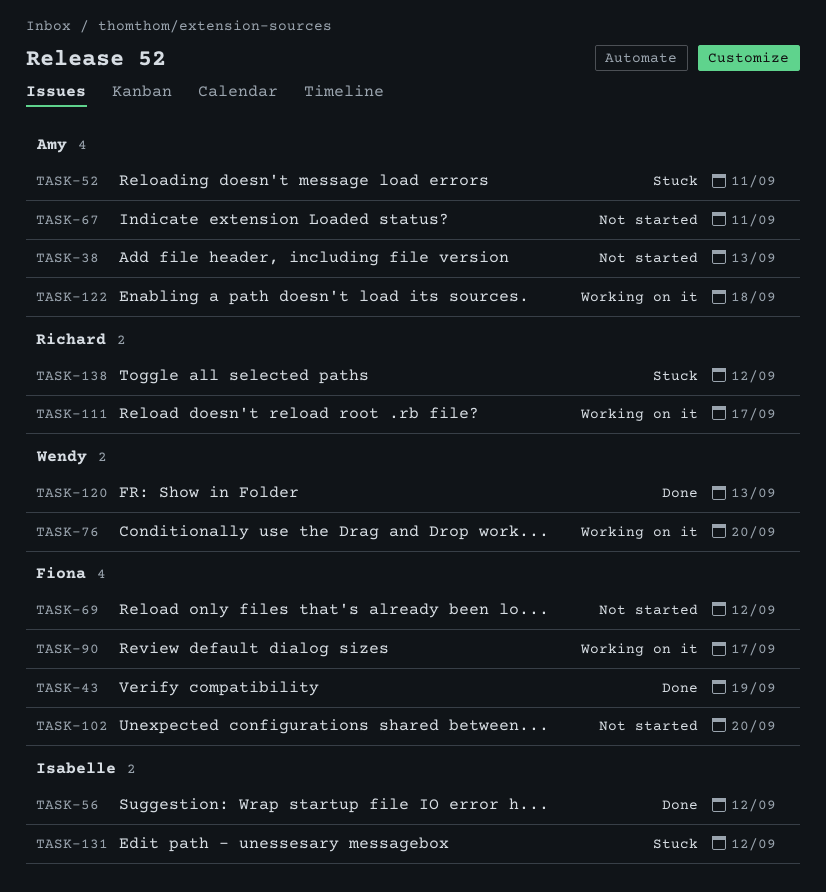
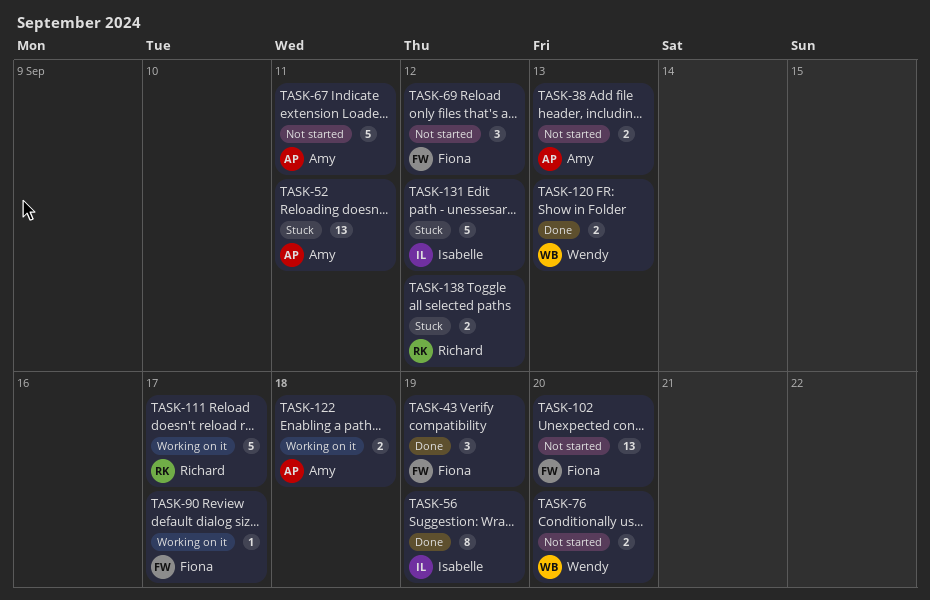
TASK-56, due: Sep 12 -> Sep 19
TASK-76, status: Working on it -> Not started

